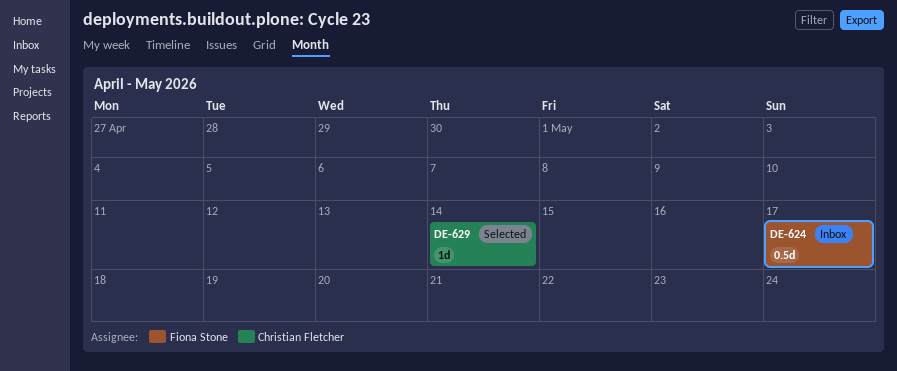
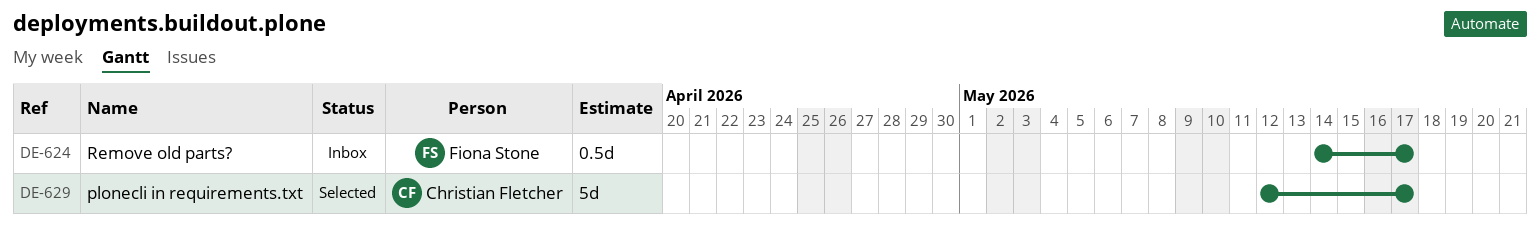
DE-629, estimate: 1d -> 5d
DE-629, due: May 14 -> May 17

